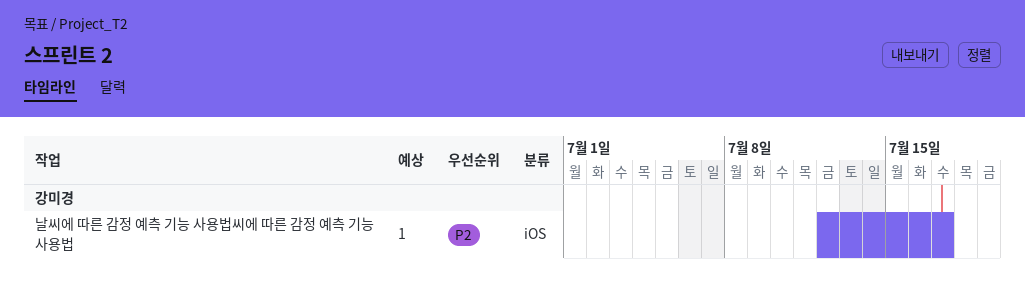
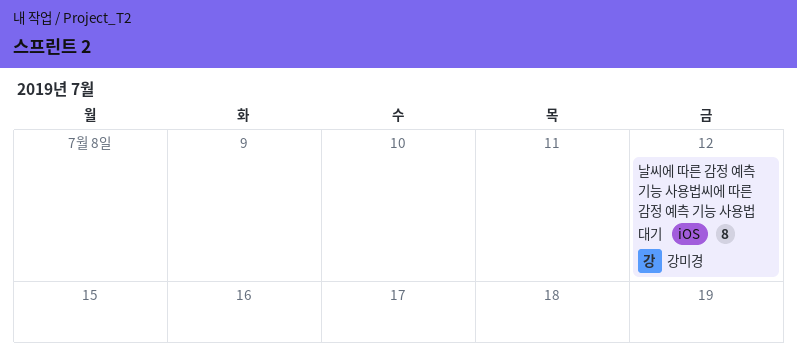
날씨에 따른 감정 예측 기능 사용법씨에 따른 감정 예측 기능 사용법, estimate: 1 -> 8
날씨에 따른 감정 예측 기능 사용법씨에 따른 감정 예측 기능 사용법, due: Jul 17 -> Jul 12

